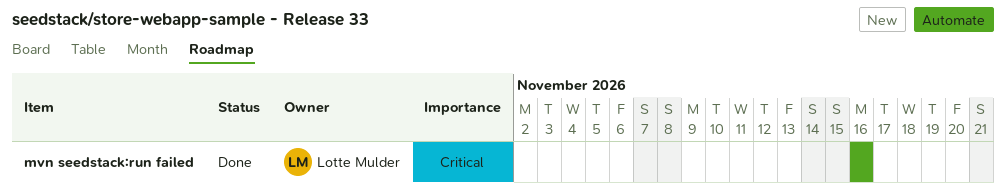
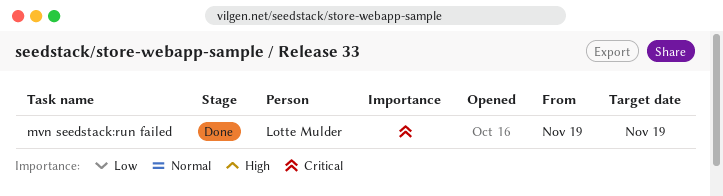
mvn seedstack:run failed, start: Nov 16 -> Nov 19
mvn seedstack:run failed, due: Nov 16 -> Nov 19

